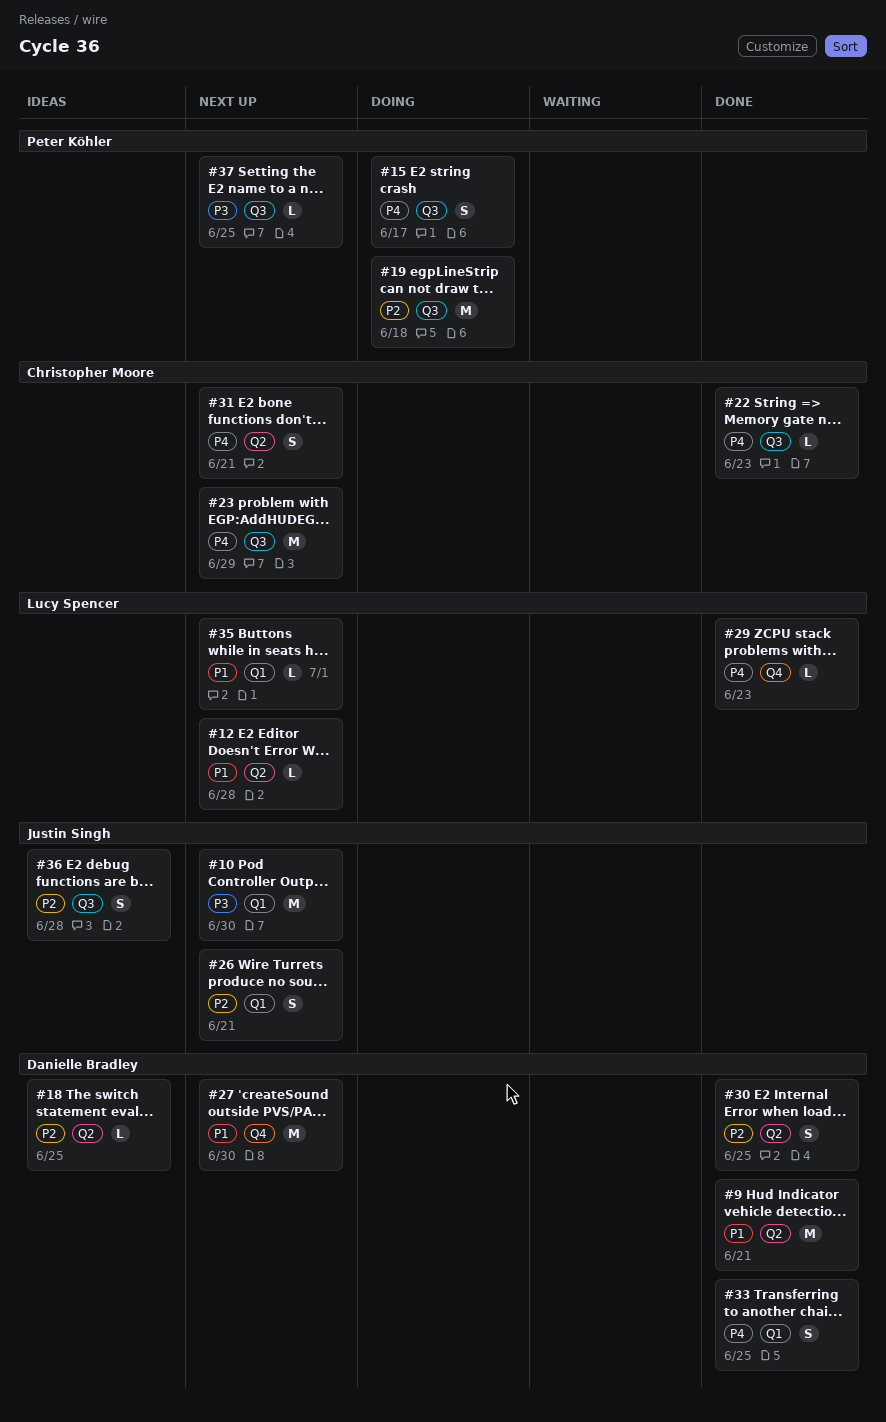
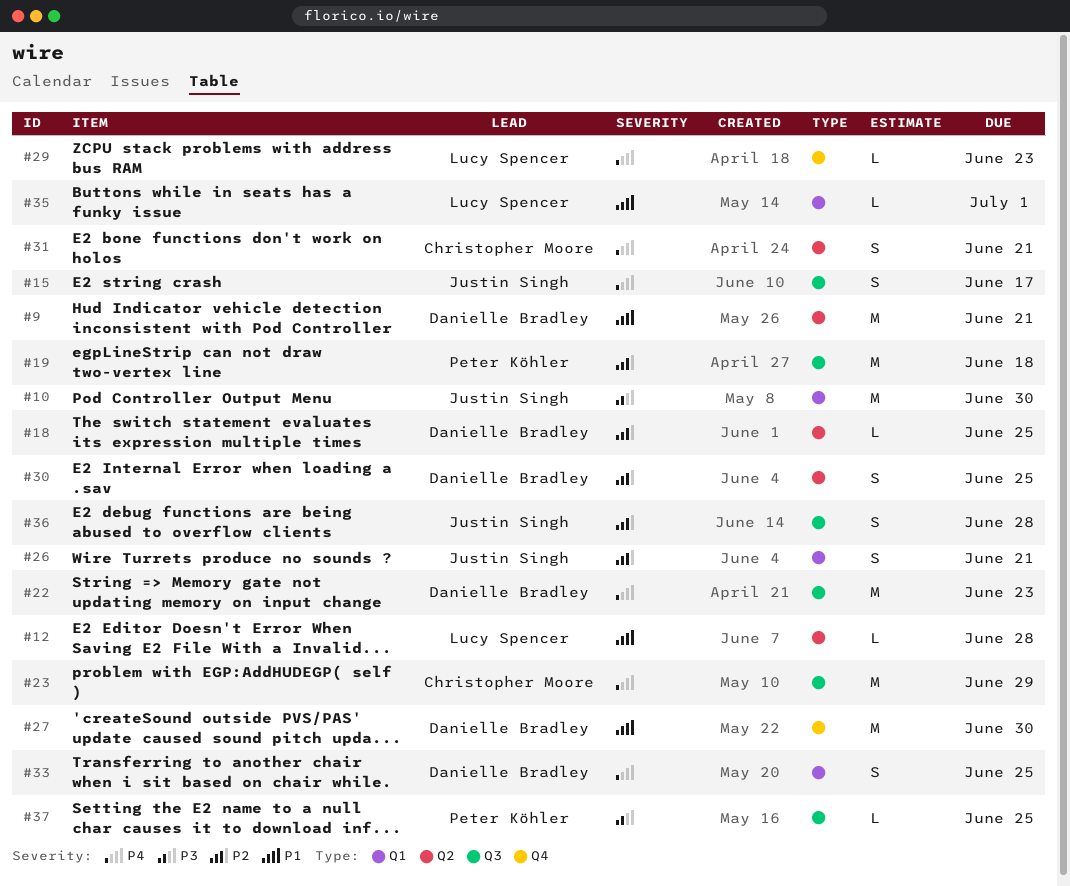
#15, owner: Peter Köhler -> Justin Singh
#22, owner: Christopher Moore -> Danielle Bradley
#22, estimate: L -> M

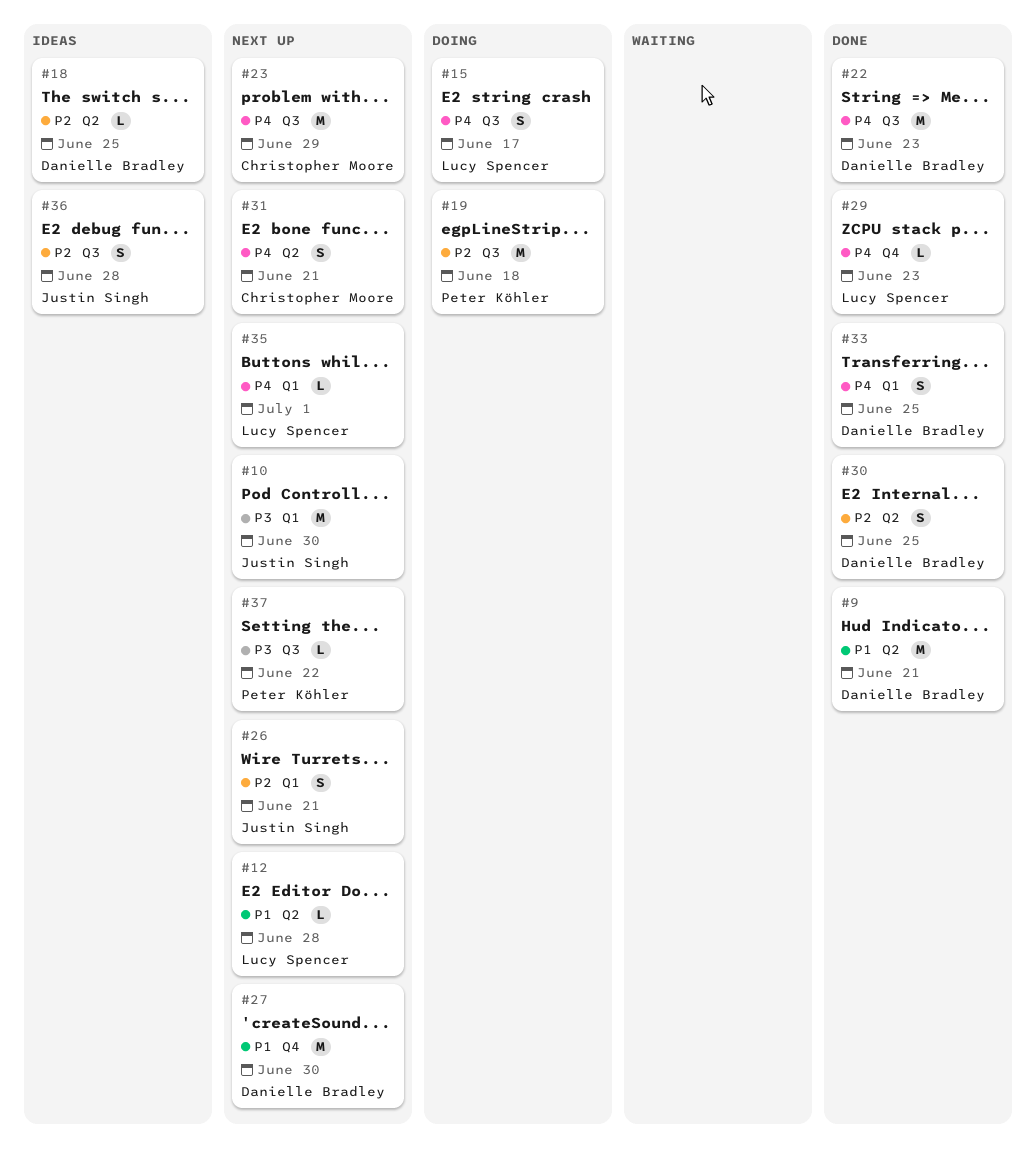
#15, owner: Justin Singh -> Lucy Spencer
#35, priority: P1 -> P4
#37, due: Jun 25 -> Jun 22

